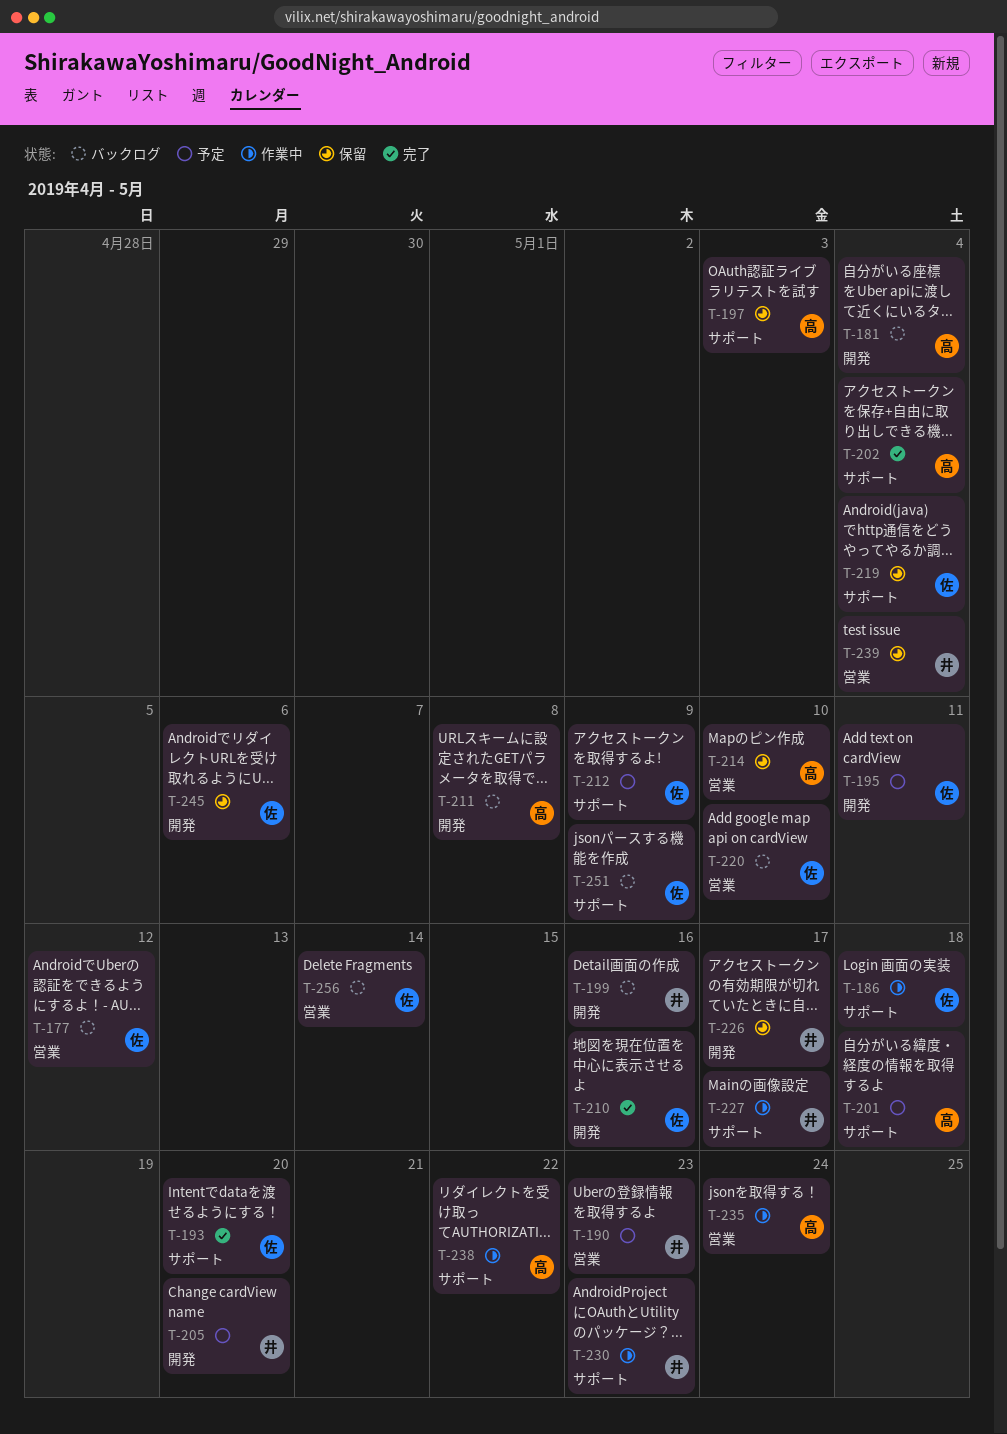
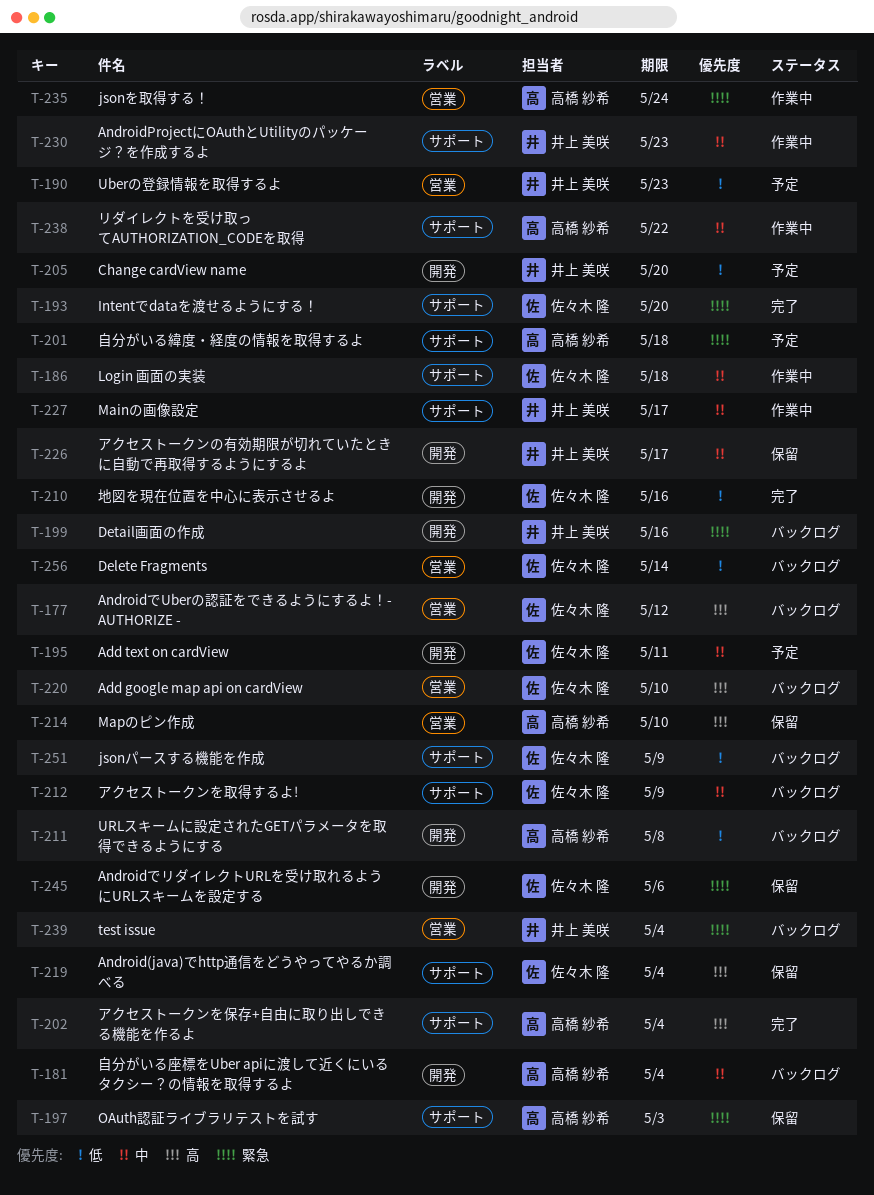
T-212, status: 予定 -> バックログ
T-239, status: 保留 -> バックログ

